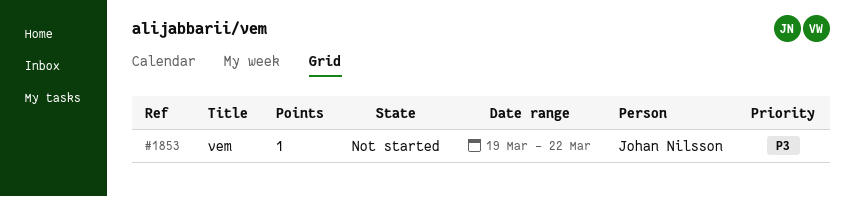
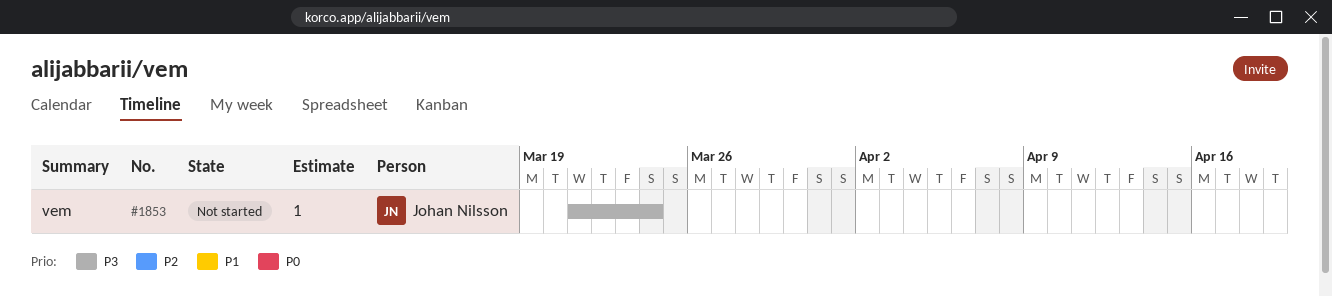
#1853, start: Mar 19 -> Mar 21
#1853, due: Mar 22 -> Mar 24

